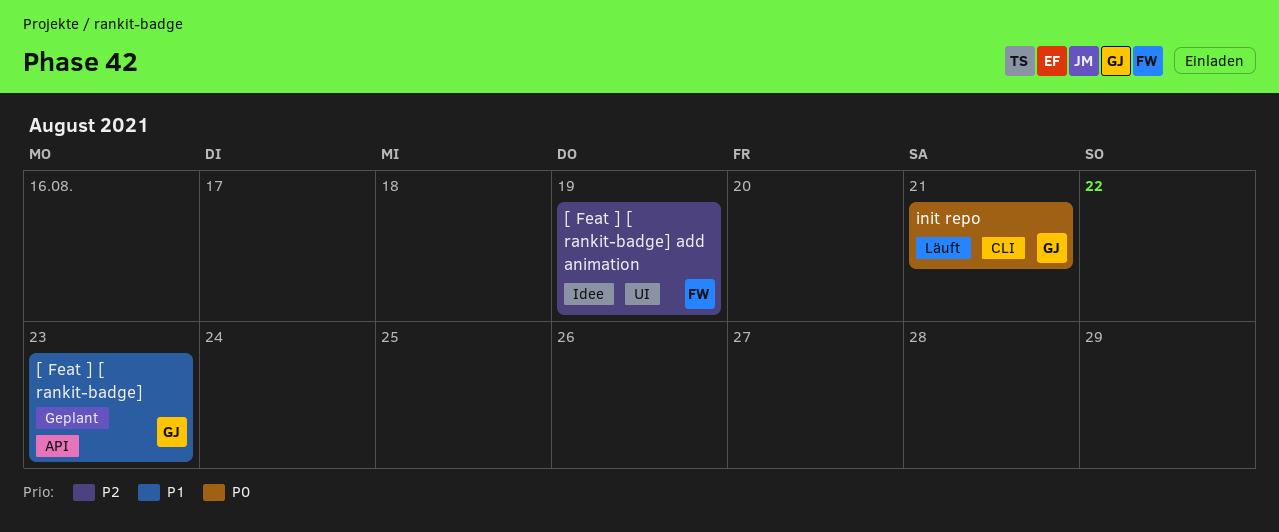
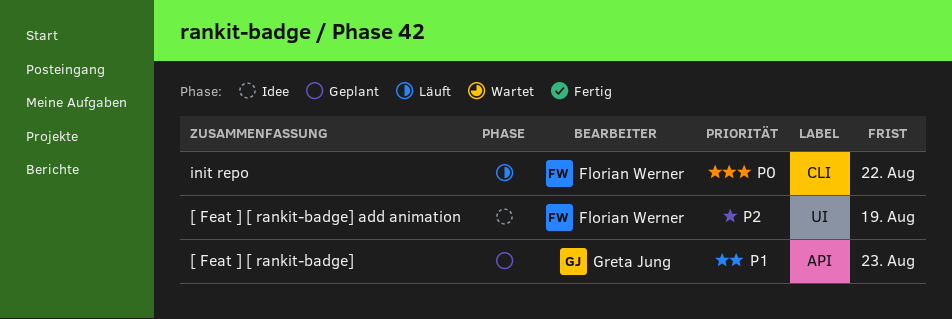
init repo, owner: Greta Jung -> Florian Werner
init repo, due: Aug 21 -> Aug 22

